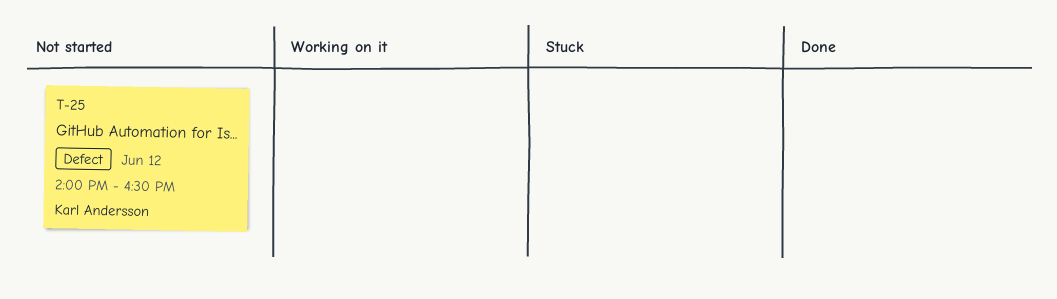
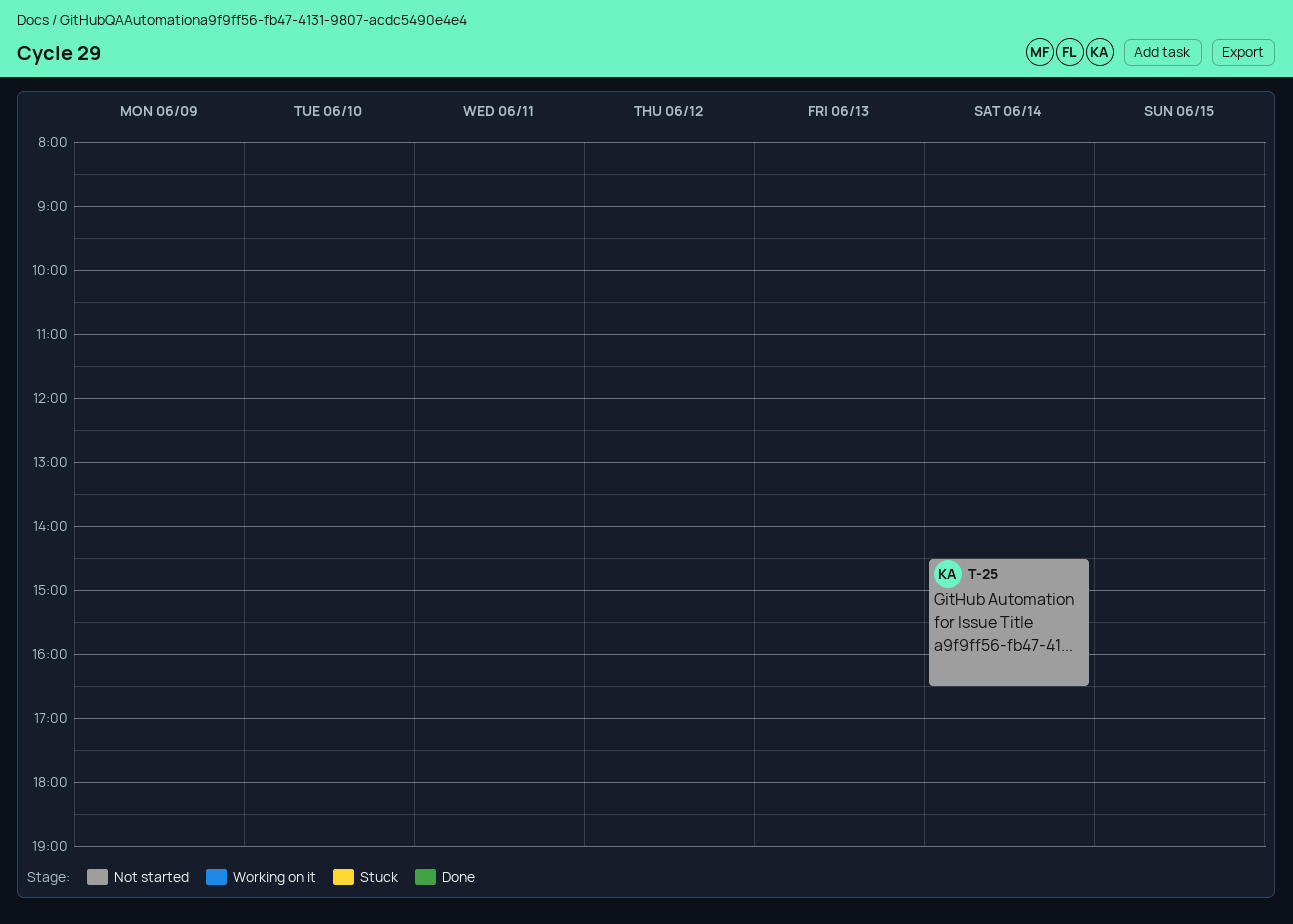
T-25, day: Jun 12 -> Jun 14
T-25, begins: 14:00 -> 14:30

